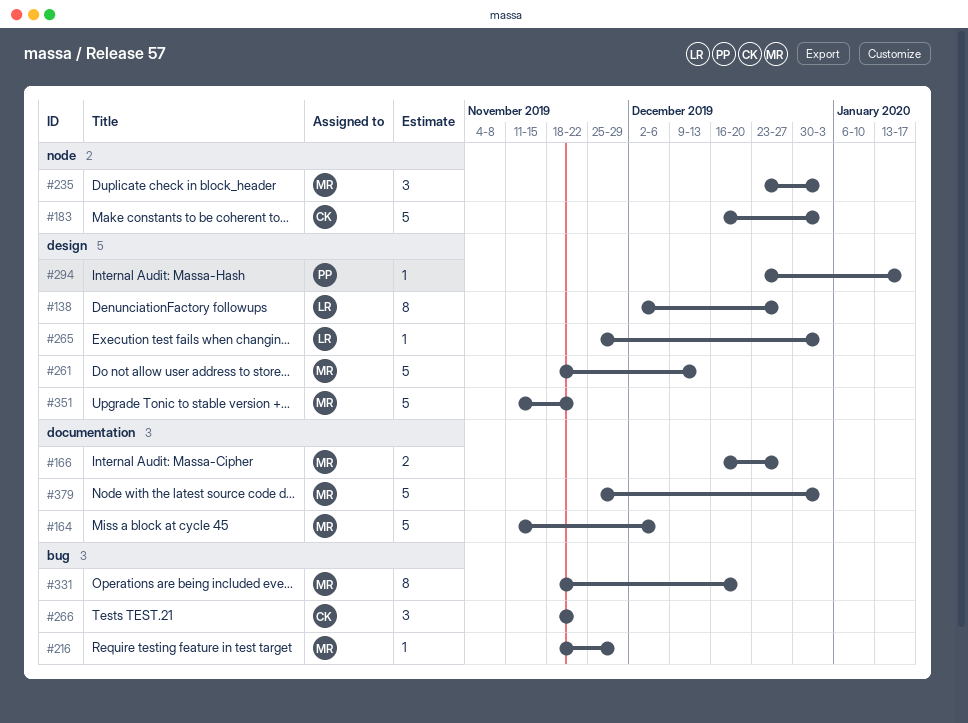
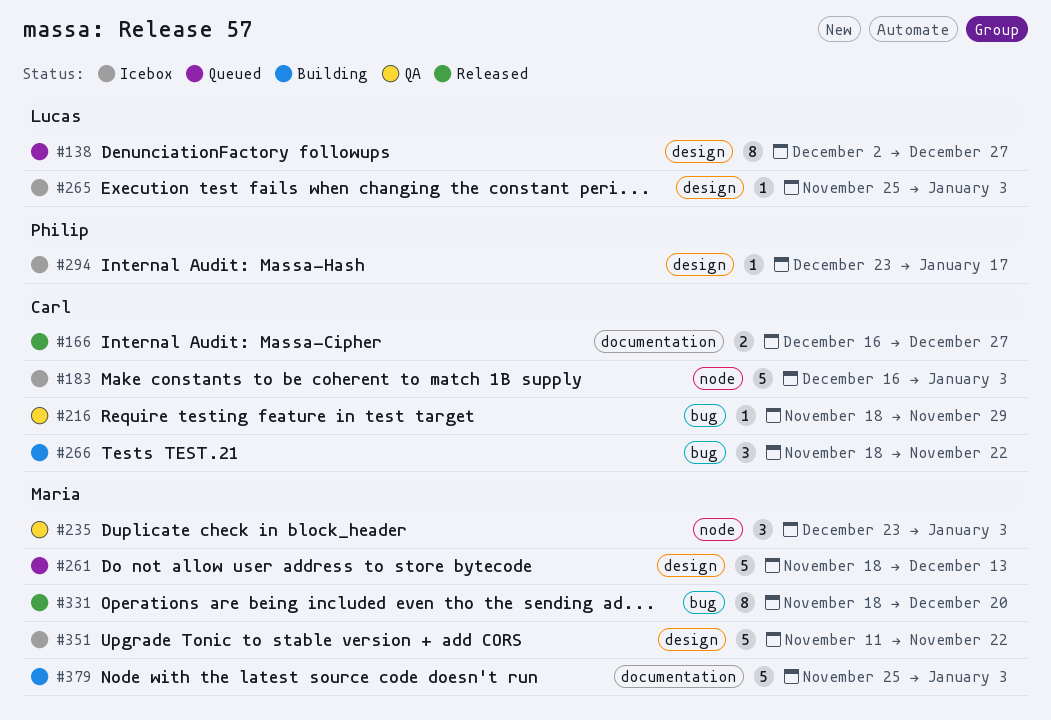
#164: present -> none
#166, owner: Maria -> Carl
#216, owner: Maria -> Carl

